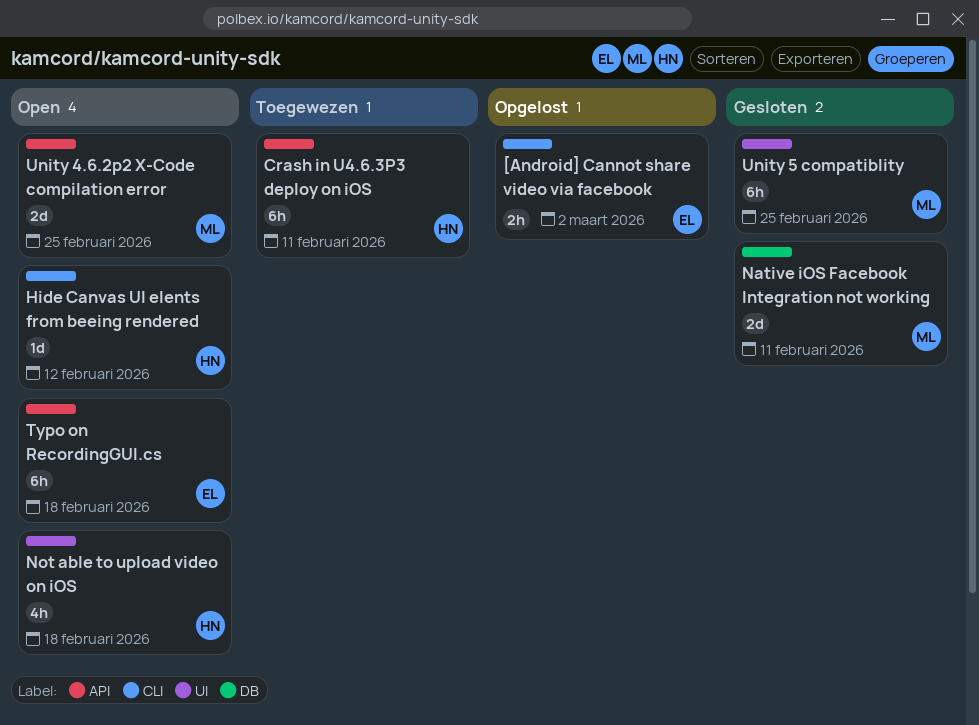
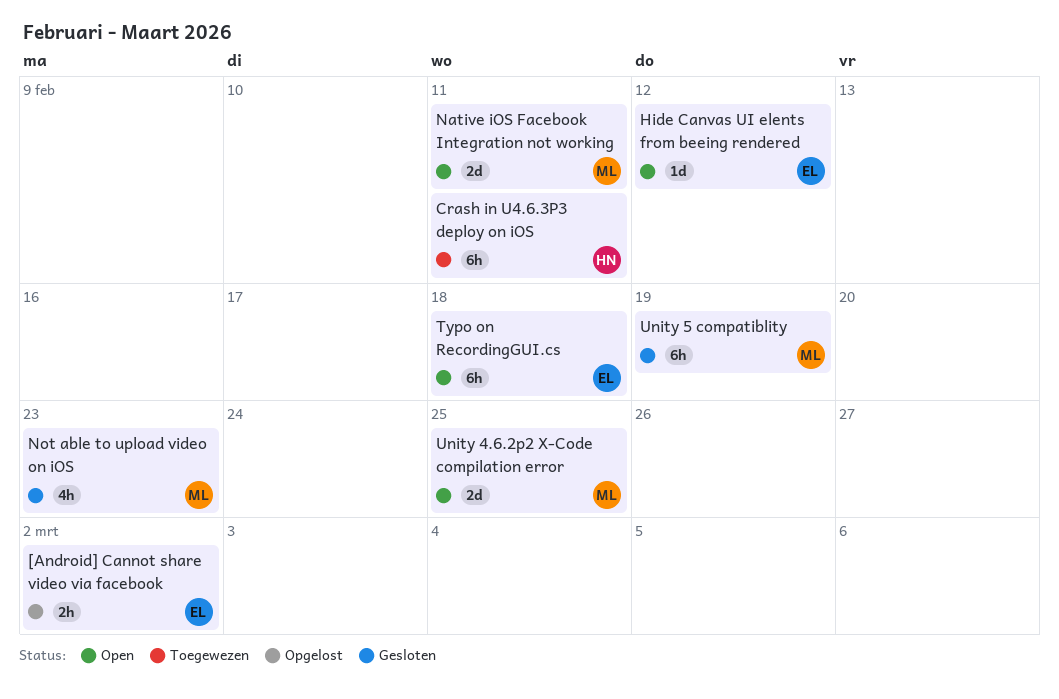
Hide Canvas UI elents from beeing rendered, owner: HN -> EL
Native iOS Facebook Integration not working, status: Gesloten -> Open
Not able to upload video on iOS, status: Open -> Gesloten
Not able to upload video on iOS, owner: HN -> ML
Not able to upload video on iOS, due: Feb 18 -> Feb 23
Unity 5 compatiblity, due: Feb 25 -> Feb 19

